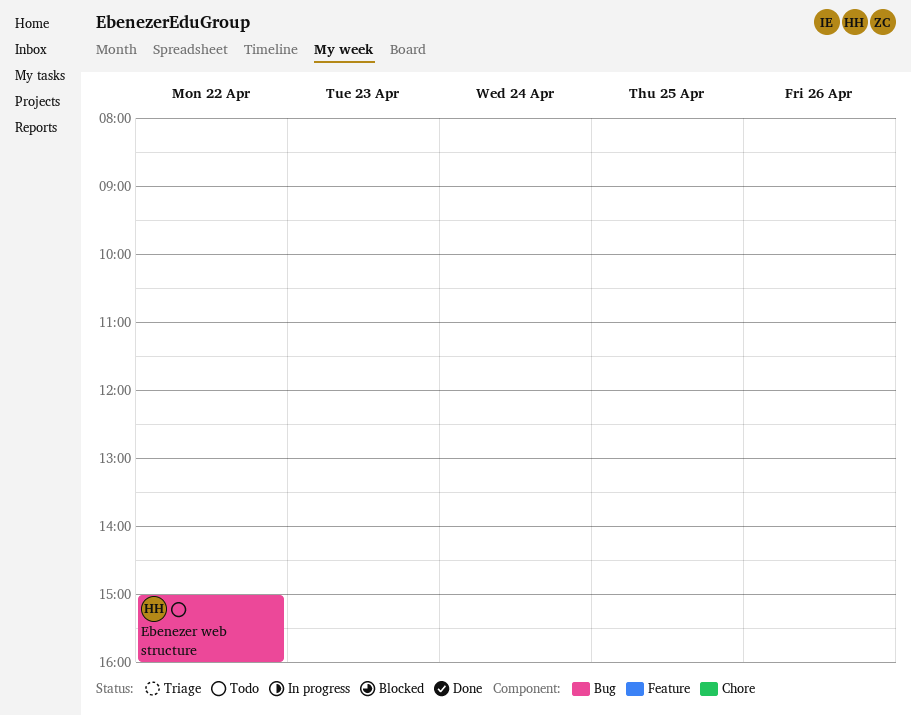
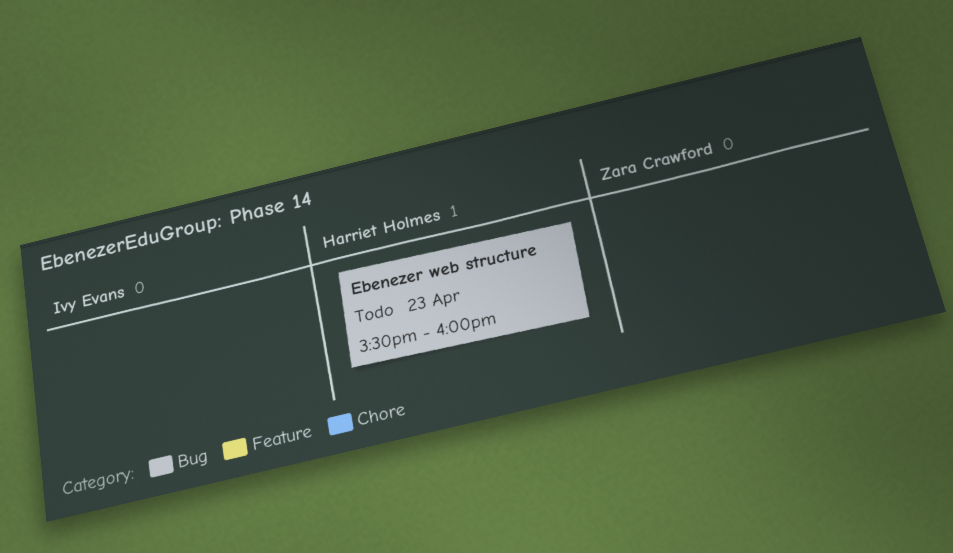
Ebenezer web structure, day: Apr 22 -> Apr 23
Ebenezer web structure, begins: 15:00 -> 15:30

